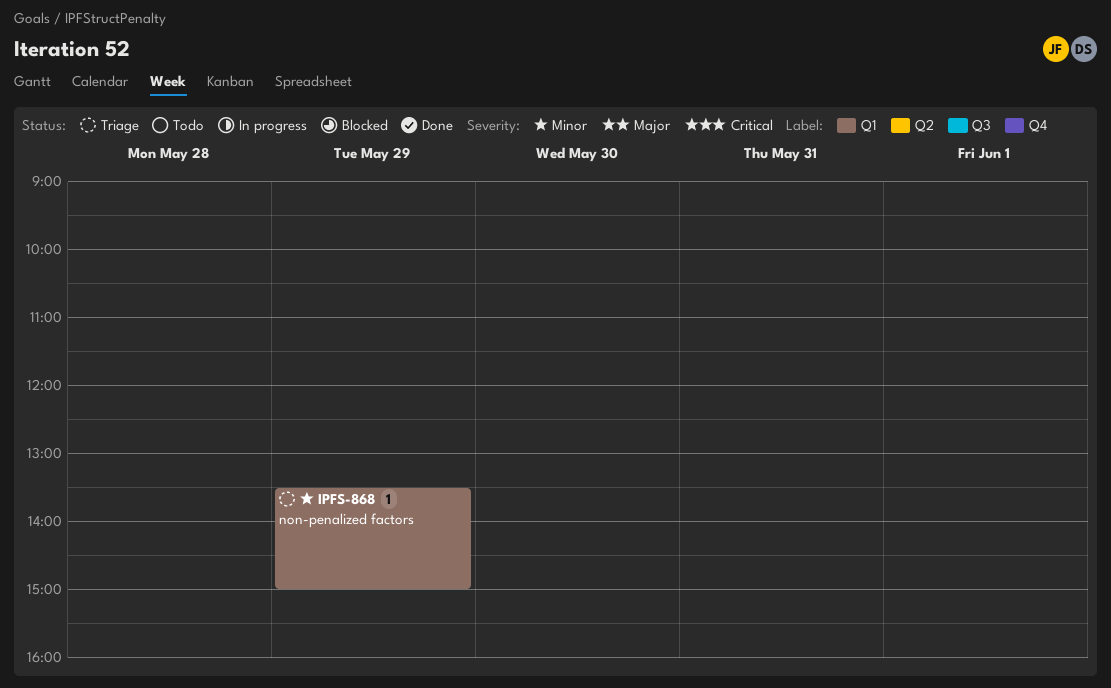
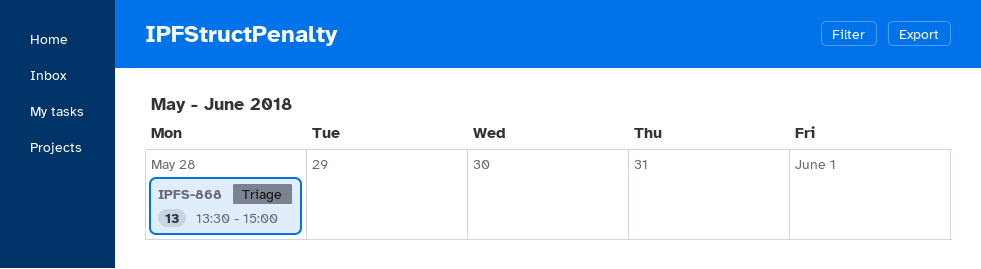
IPFS-868, estimate: 1 -> 13
IPFS-868, day: May 29 -> May 28

